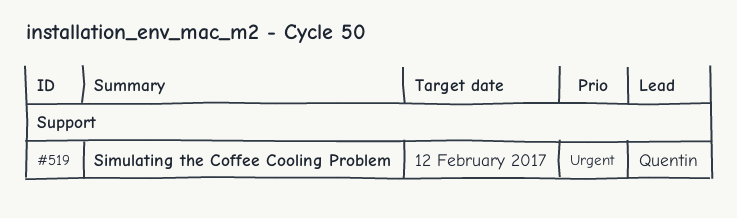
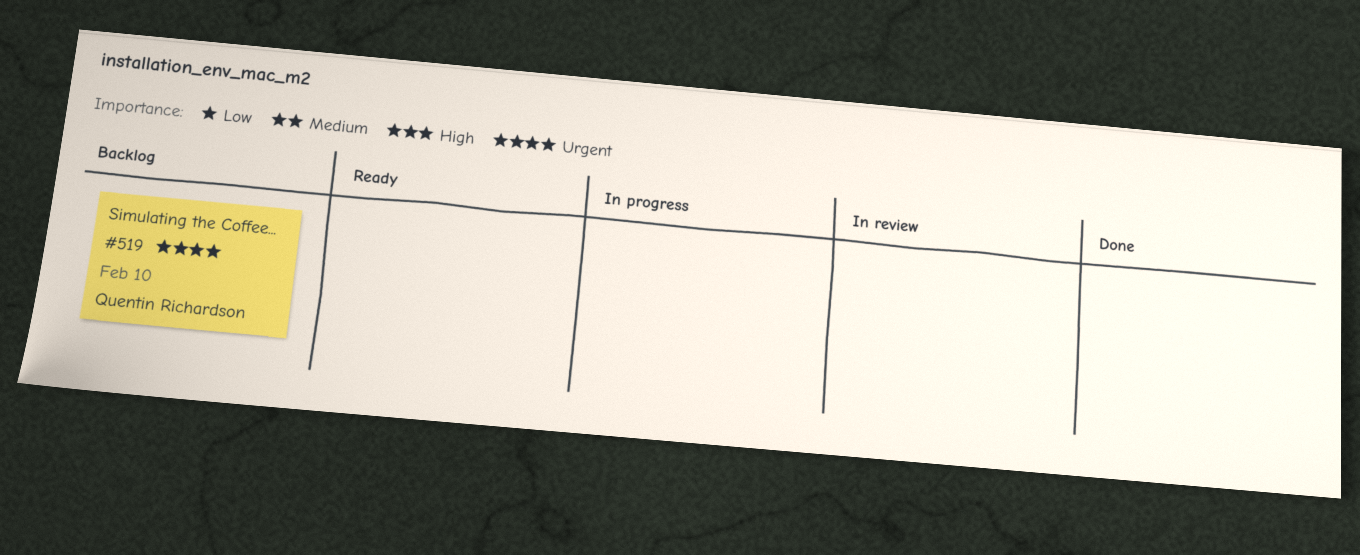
#519, due: Feb 12 -> Feb 10

